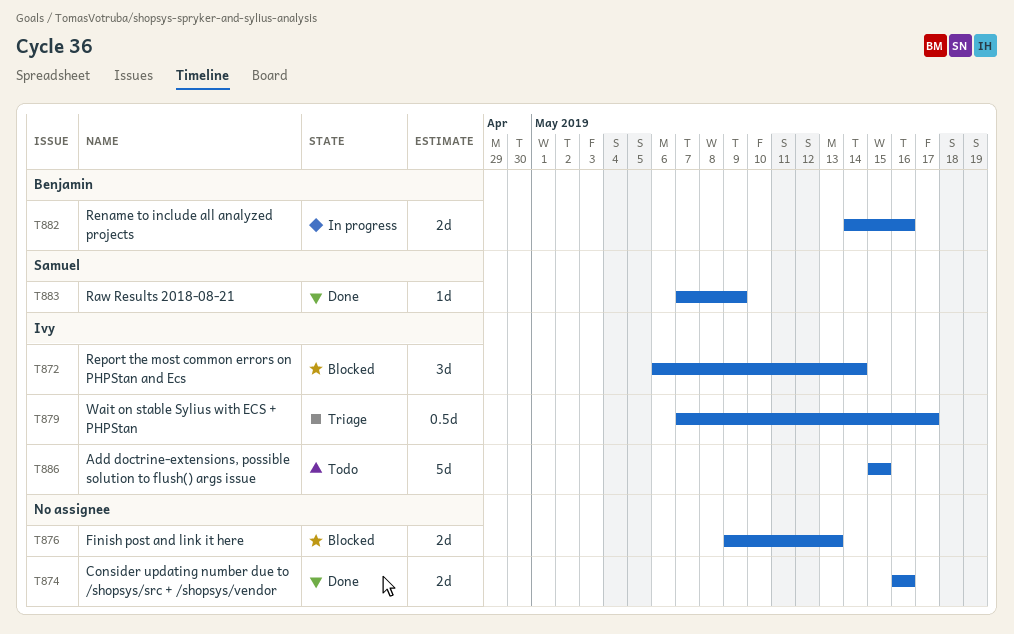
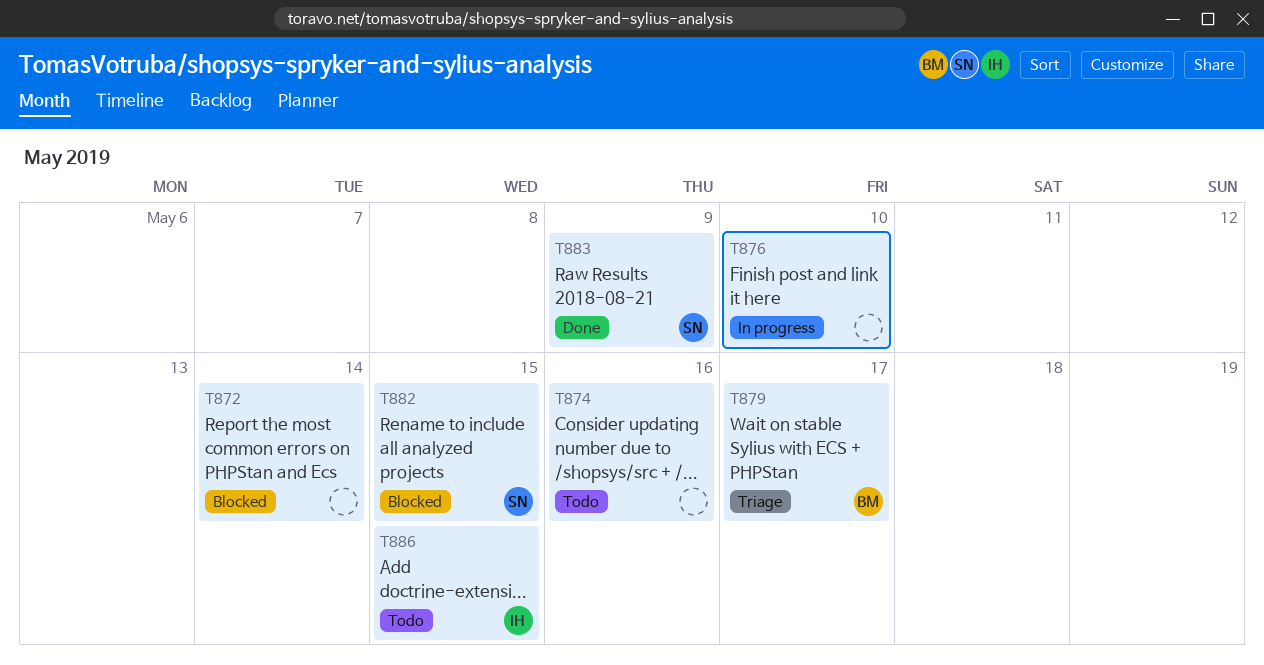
T872, owner: Ivy -> none
T874, status: Done -> Todo
T876, status: Blocked -> In progress
T876, due: May 13 -> May 10
T879, owner: Ivy -> Benjamin
T882, status: In progress -> Blocked
T882, owner: Benjamin -> Samuel
T882, due: May 16 -> May 15

